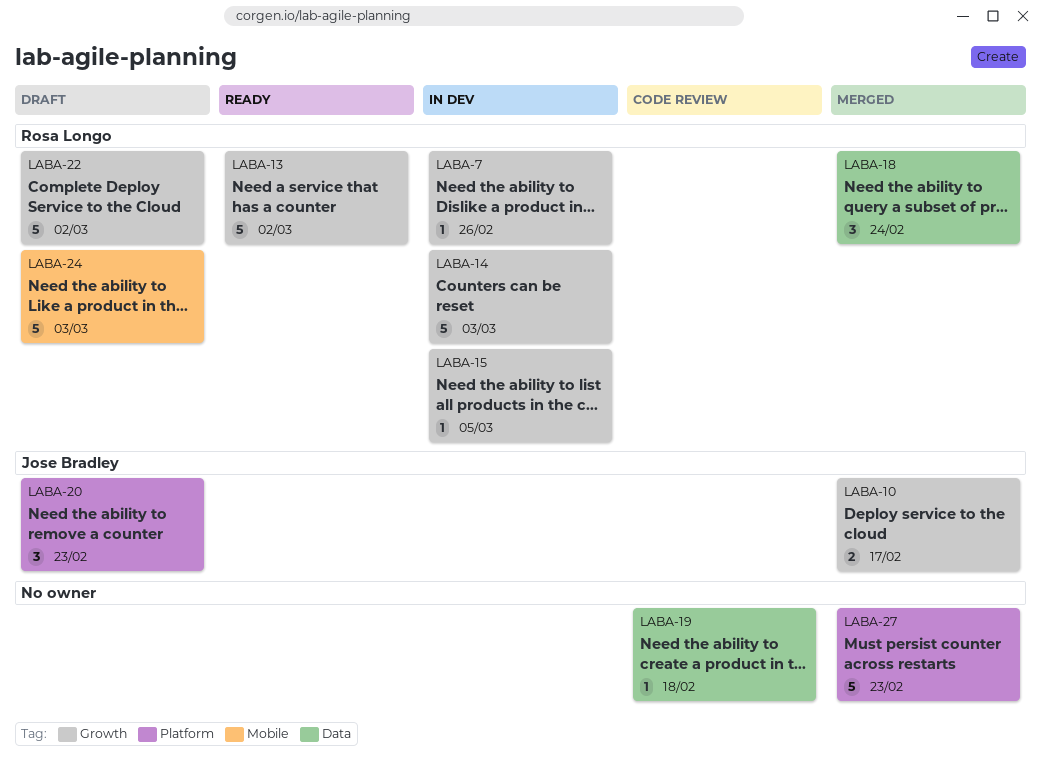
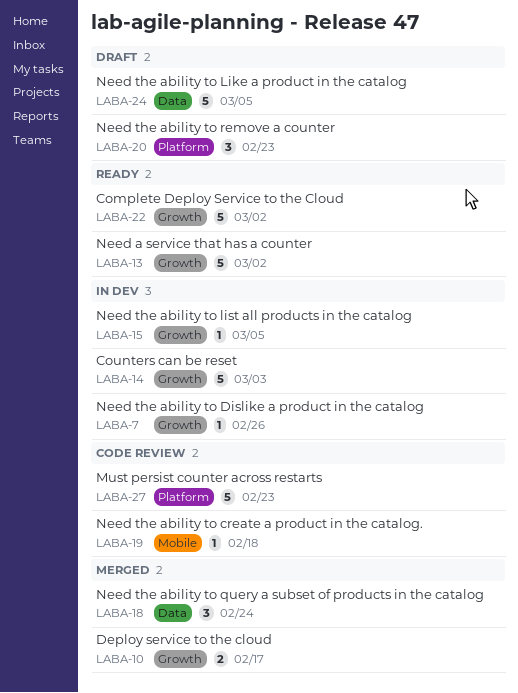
LABA-19, label: Data -> Mobile
LABA-22, status: Draft -> Ready
LABA-24, label: Mobile -> Data
LABA-24, due: Mar 3 -> Mar 5
LABA-27, status: Merged -> Code review

